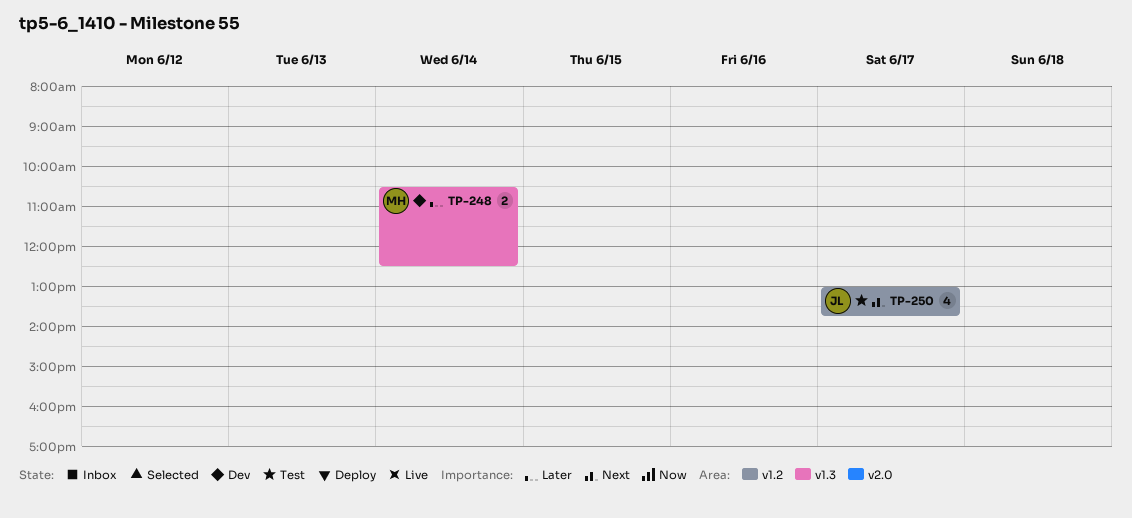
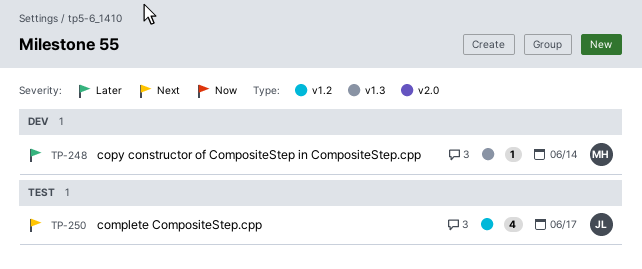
TP-248, estimate: 2 -> 1

